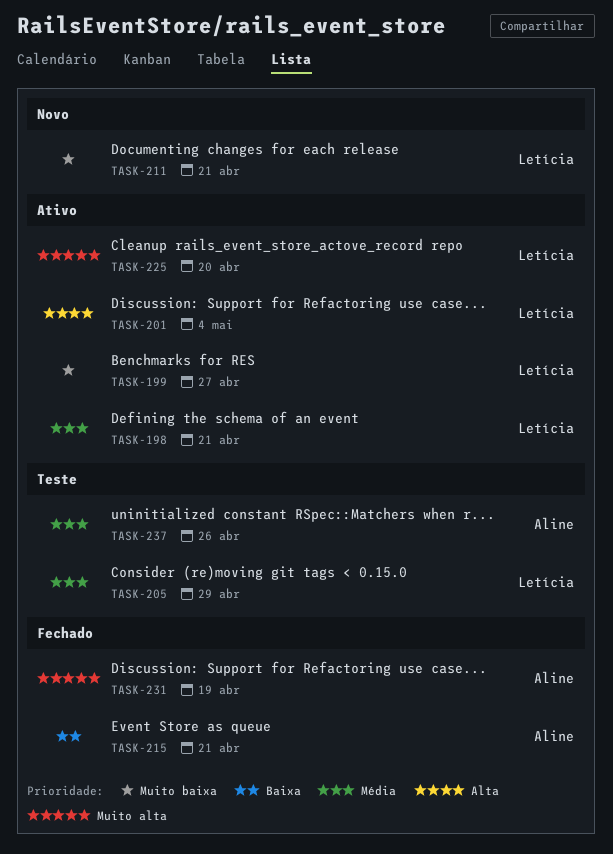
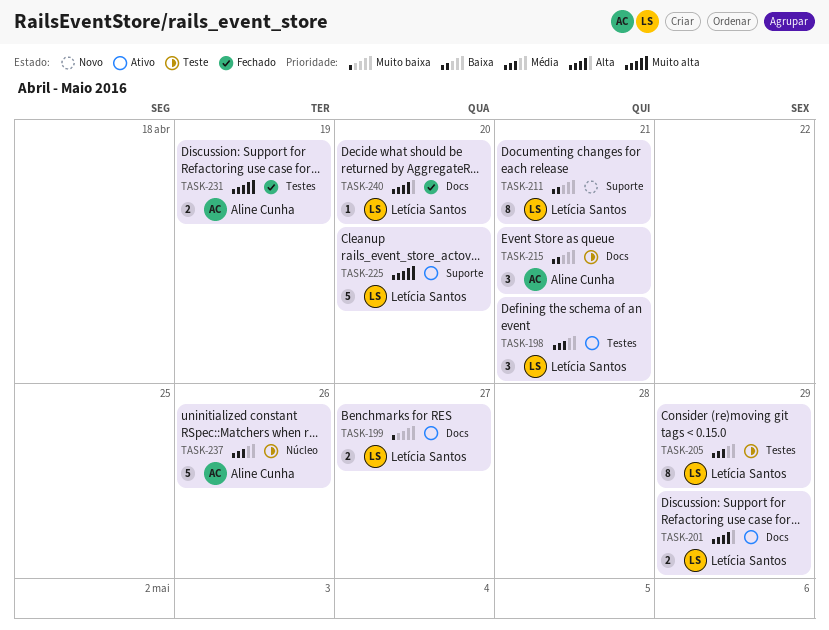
TASK-201, due: May 4 -> Apr 29
TASK-211, priority: Muito baixa -> Baixa
TASK-215, status: Fechado -> Teste
TASK-240: none -> present

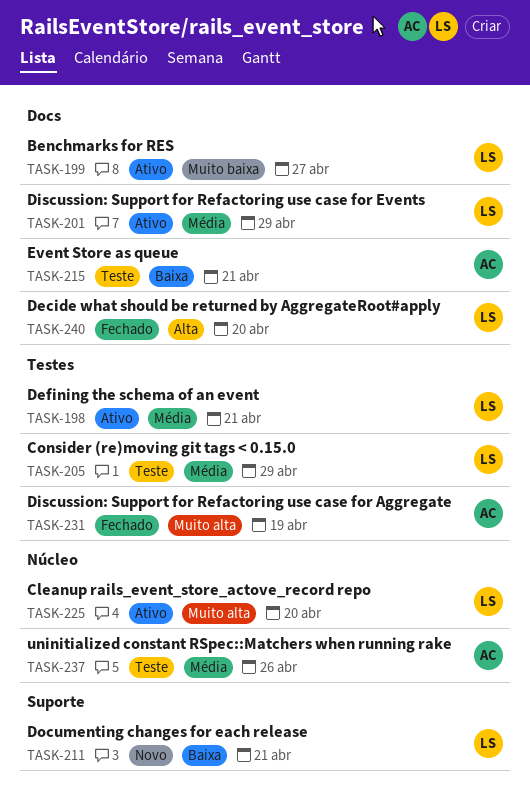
TASK-201, priority: Alta -> Média
TASK-225, label: Suporte -> Núcleo

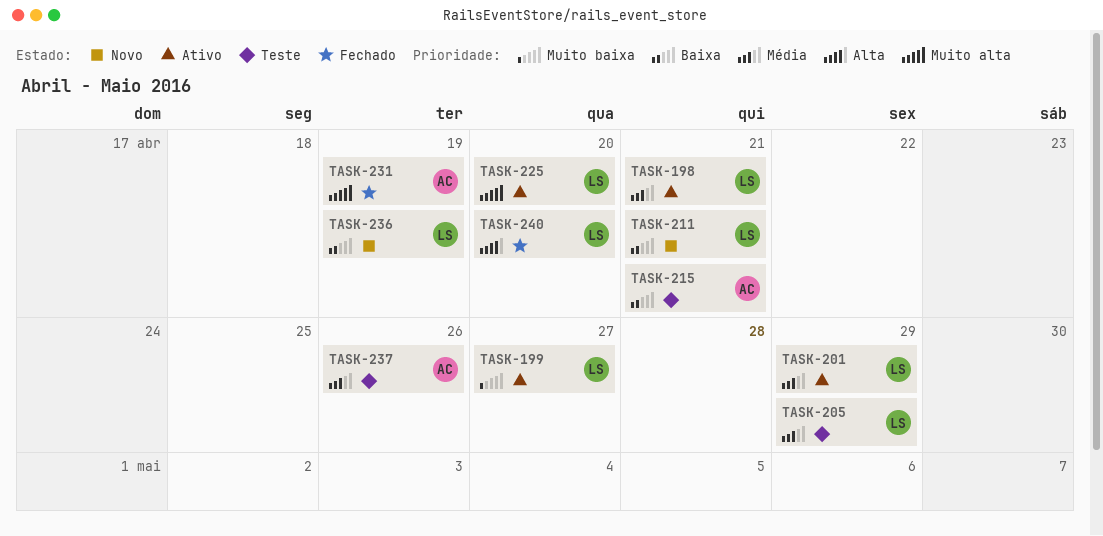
TASK-236: none -> present

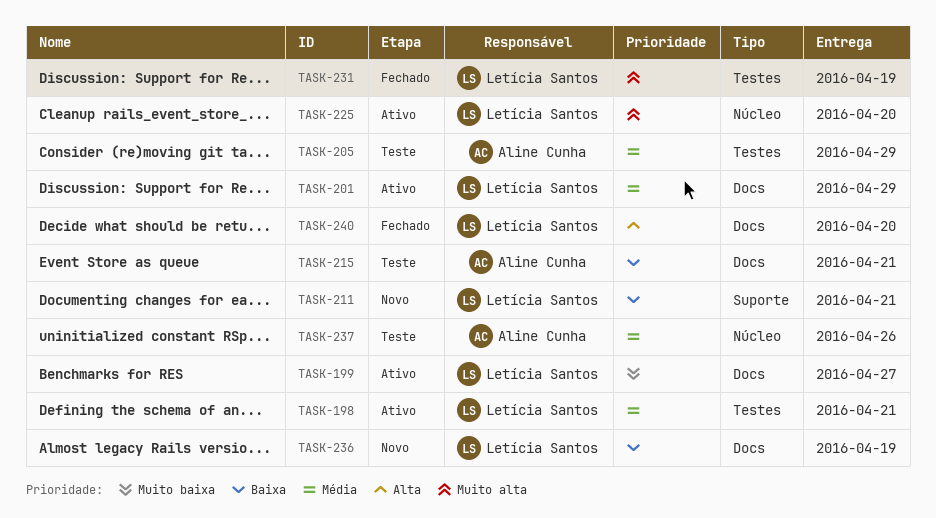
TASK-205, owner: Letícia Santos -> Aline Cunha
TASK-231, owner: Aline Cunha -> Letícia Santos

